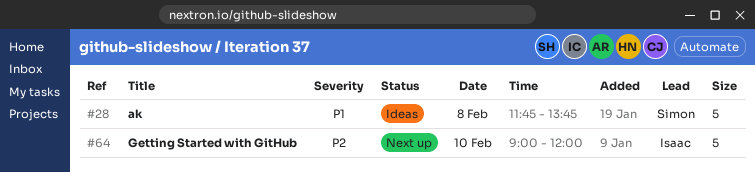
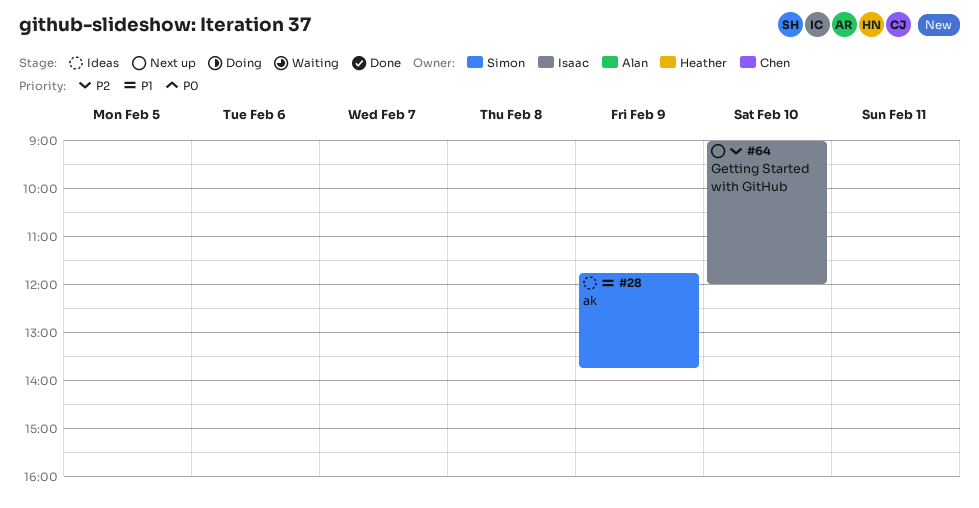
#28, day: Feb 8 -> Feb 9

